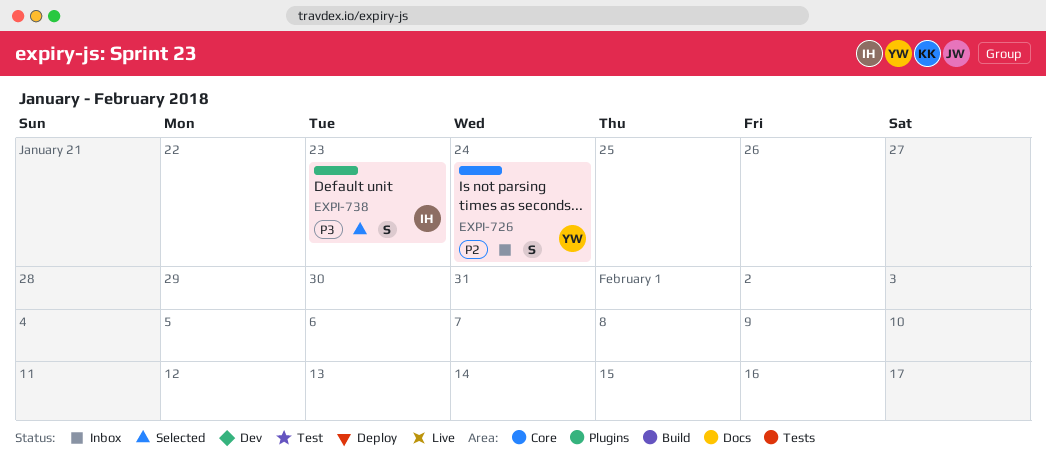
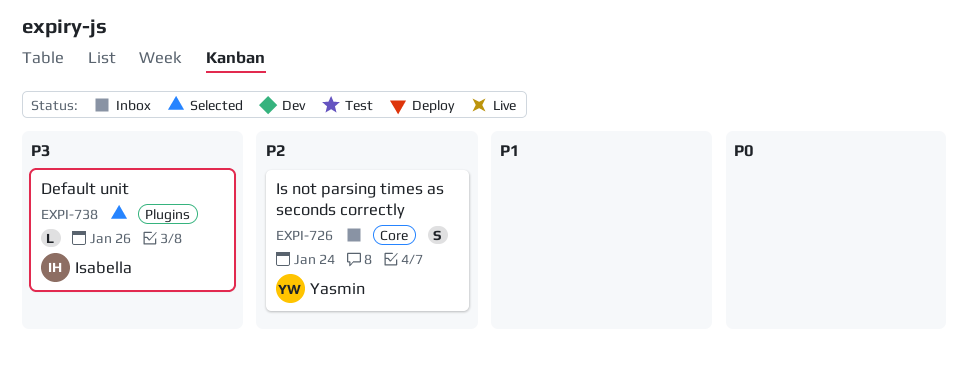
EXPI-738, estimate: S -> L
EXPI-738, due: Jan 23 -> Jan 26

